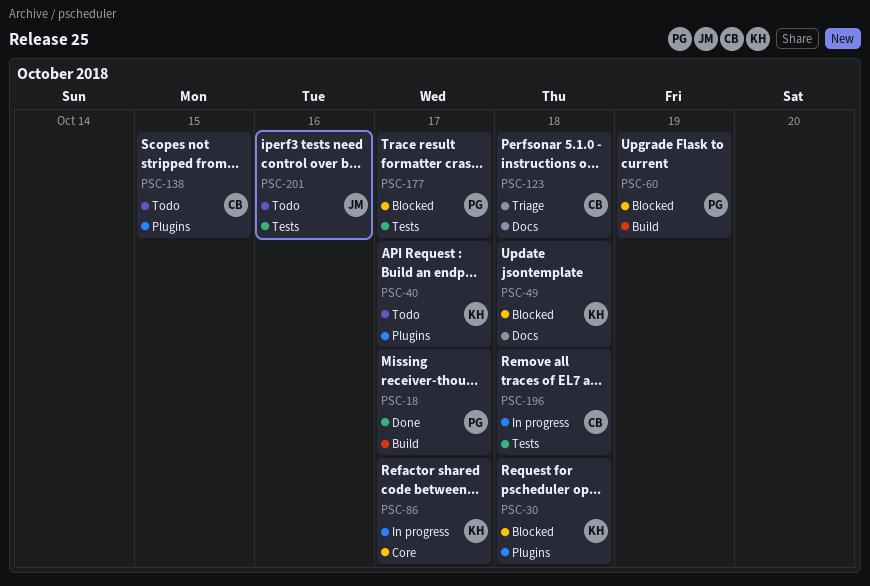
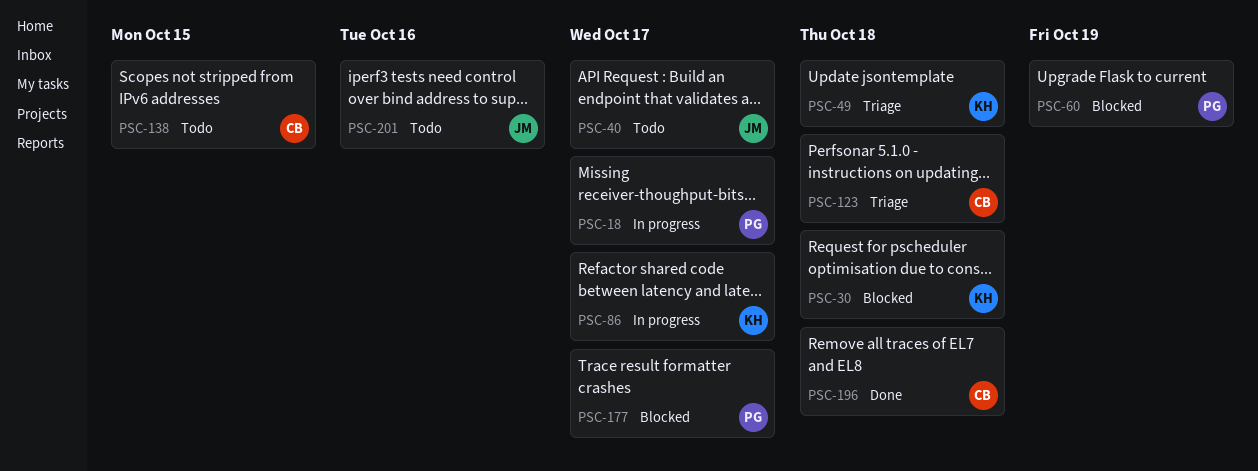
PSC-18, status: Done -> In progress
PSC-40, owner: KH -> JM
PSC-49, status: Blocked -> Triage
PSC-196, status: In progress -> Done

